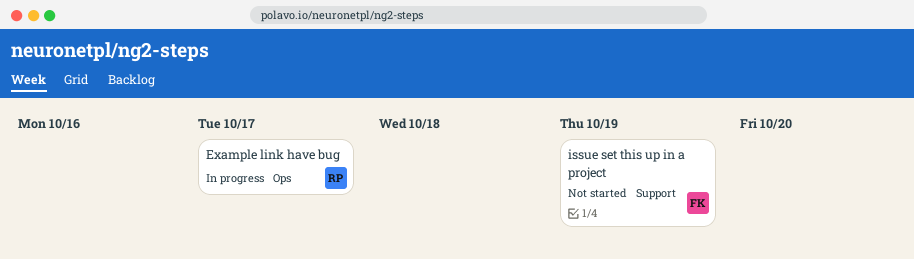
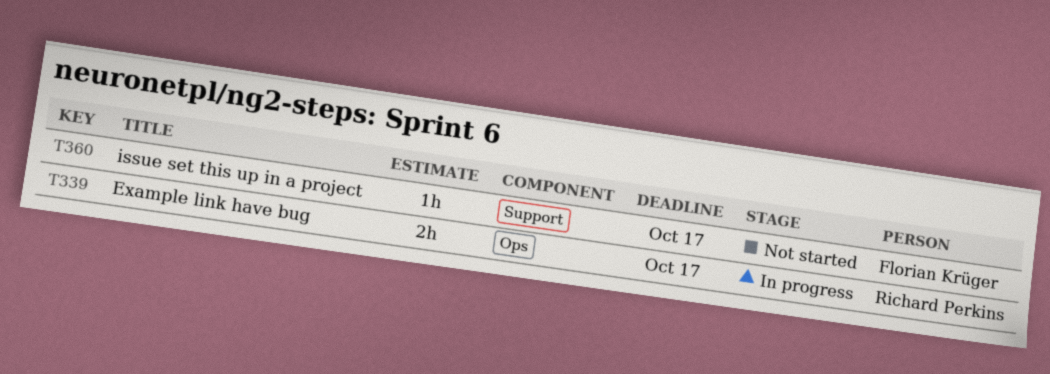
issue set this up in a project, due: Oct 19 -> Oct 17

